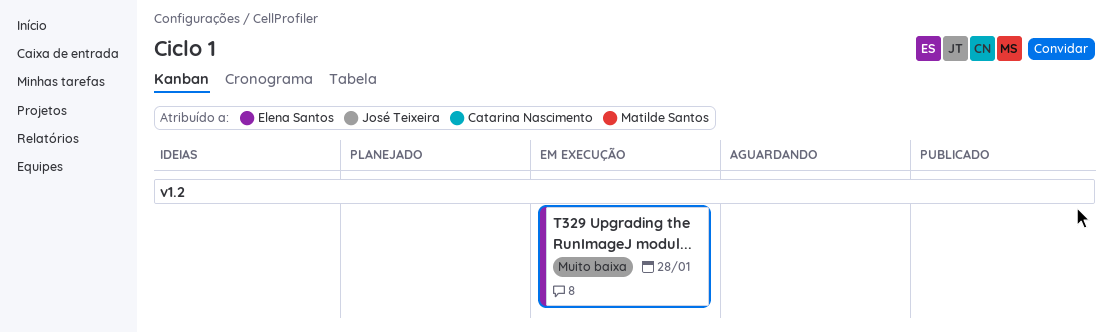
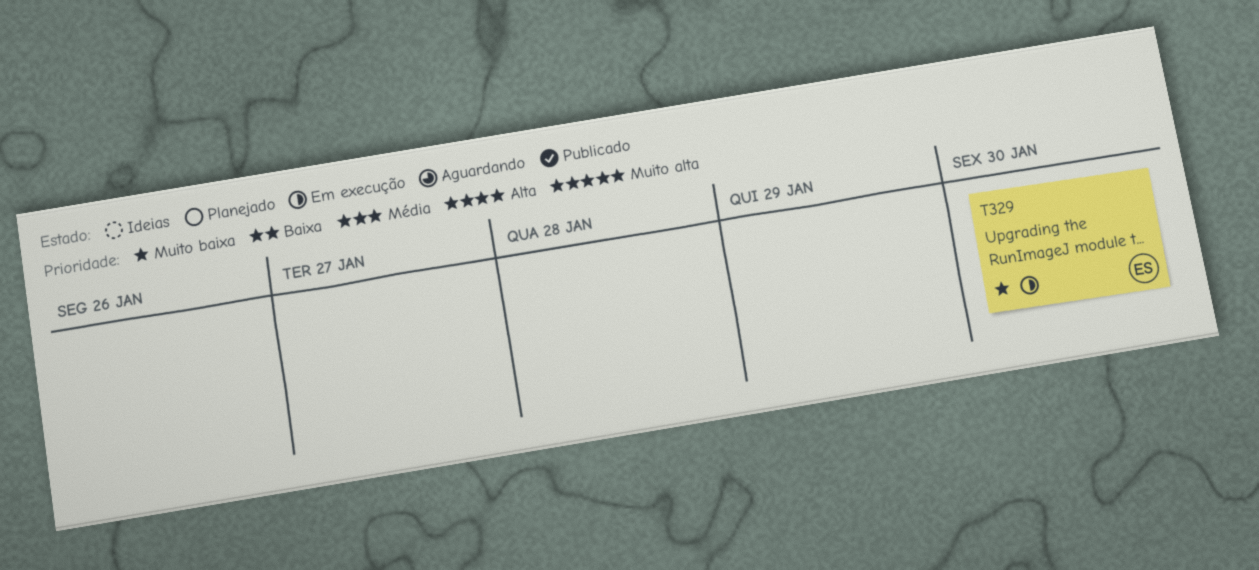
T329, due: Jan 28 -> Jan 30

